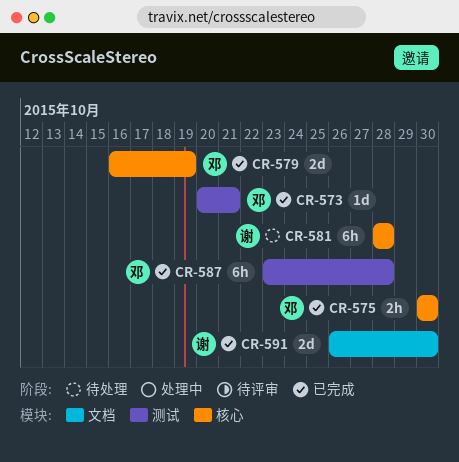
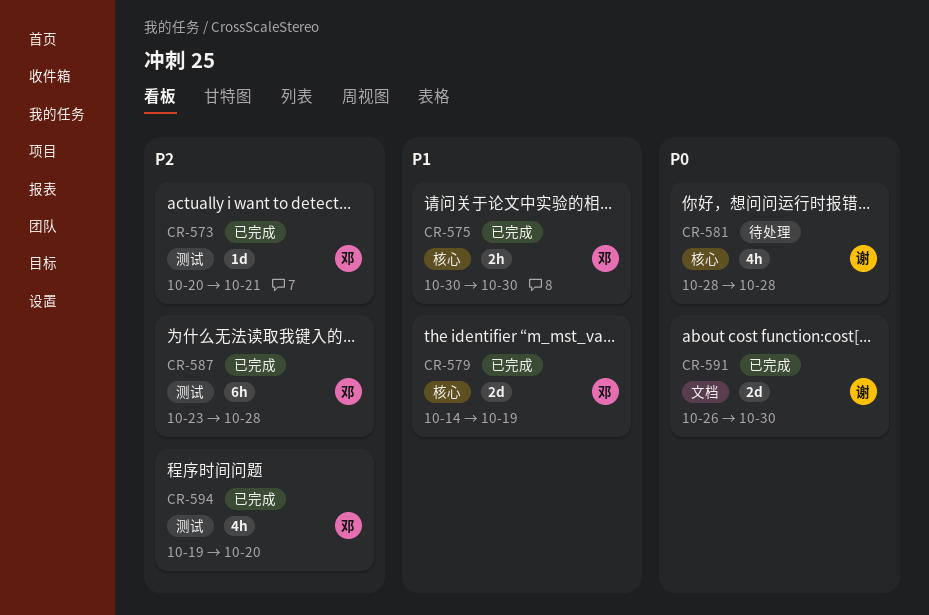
CR-579, start: Oct 16 -> Oct 14
CR-581, estimate: 6h -> 4h
CR-594: none -> present

